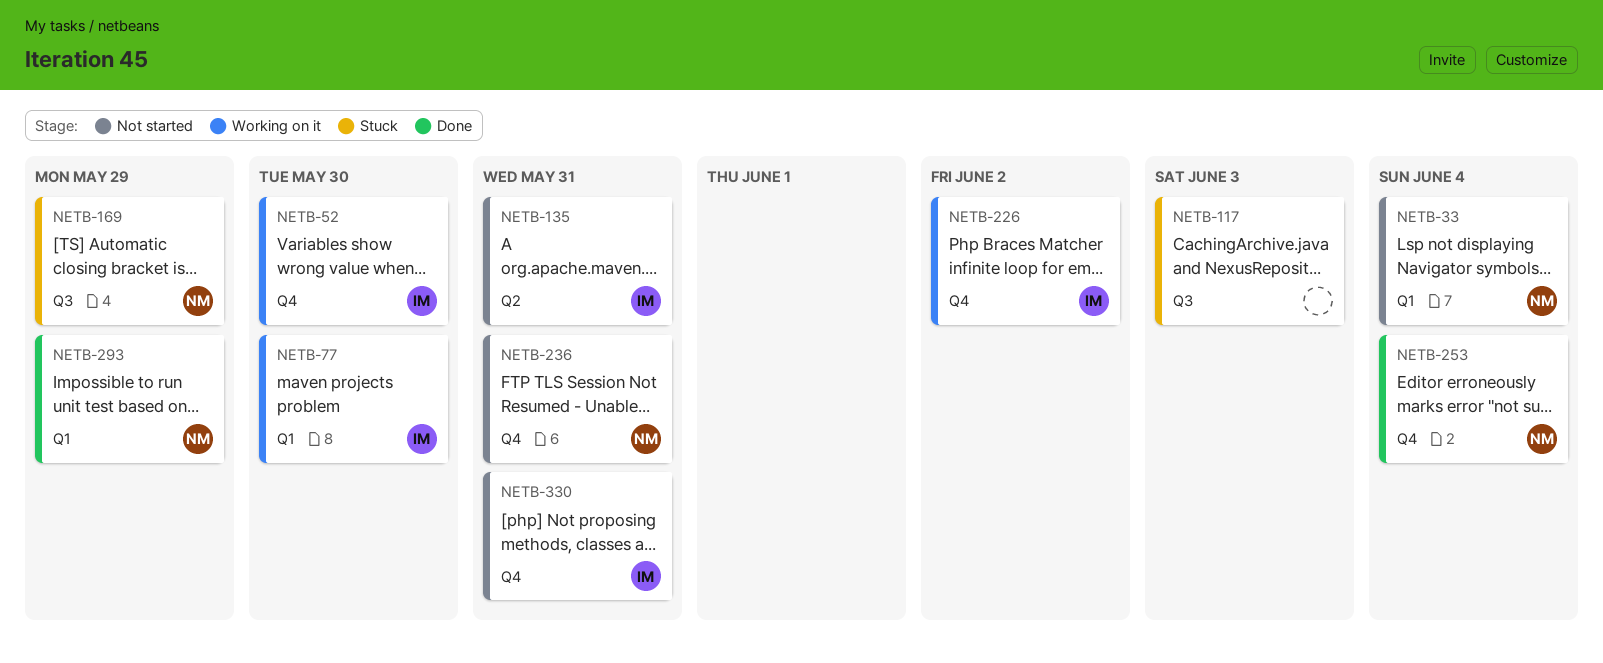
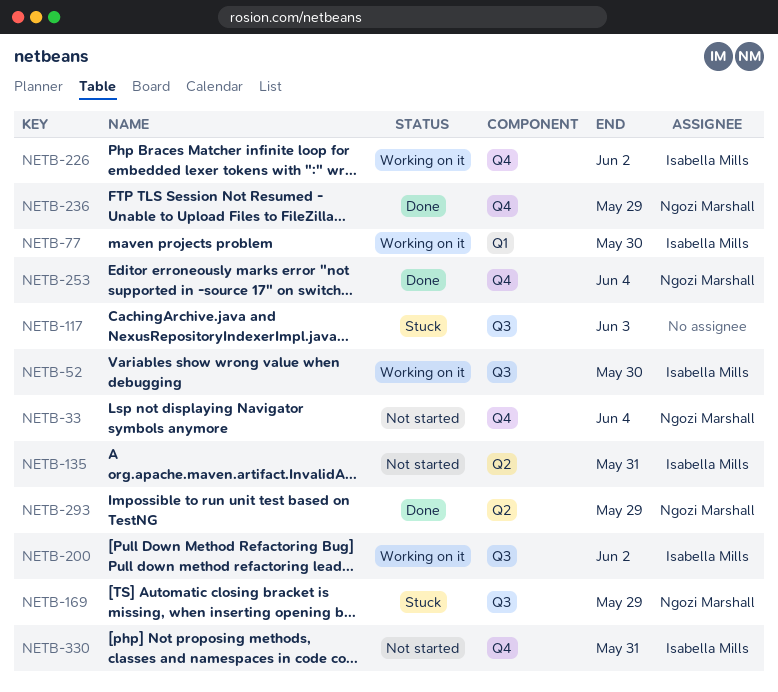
NETB-33, label: Q1 -> Q4
NETB-52, label: Q4 -> Q3
NETB-200: none -> present
NETB-236, status: Not started -> Done
NETB-236, due: May 31 -> May 29
NETB-293, label: Q1 -> Q2

